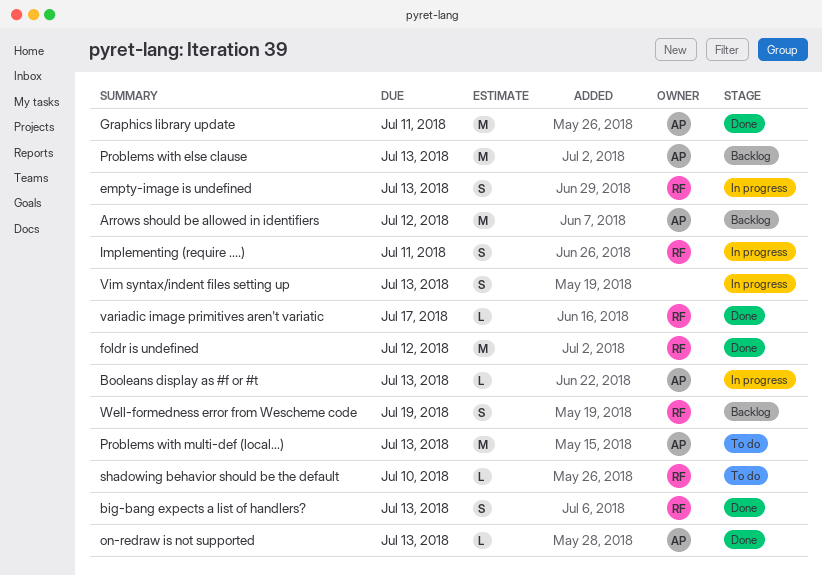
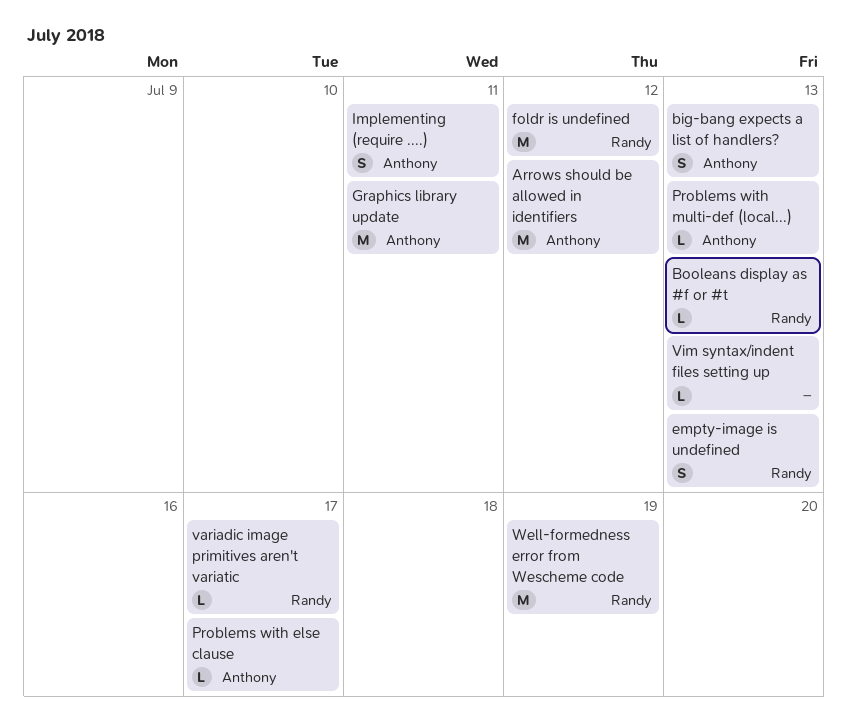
big-bang expects a list of handlers?, owner: Randy -> Anthony
Booleans display as #f or #t, owner: Anthony -> Randy
Implementing (require ....), owner: Randy -> Anthony
on-redraw is not supported: present -> none
Problems with else clause, estimate: M -> L
Problems with else clause, due: Jul 13 -> Jul 17
Problems with multi-def (local...), estimate: M -> L
shadowing behavior should be the default: present -> none
Vim syntax/indent files setting up, estimate: S -> L
Well-formedness error from Wescheme code, estimate: S -> M

